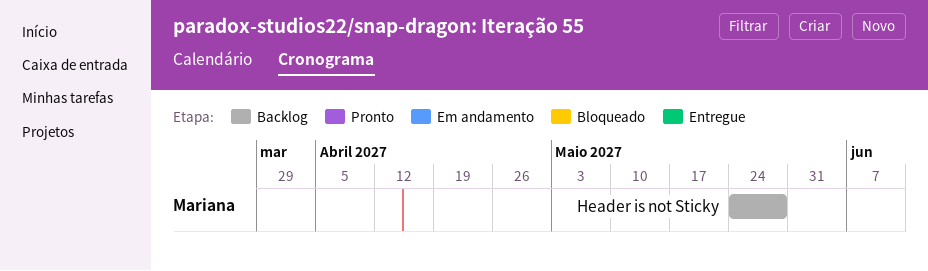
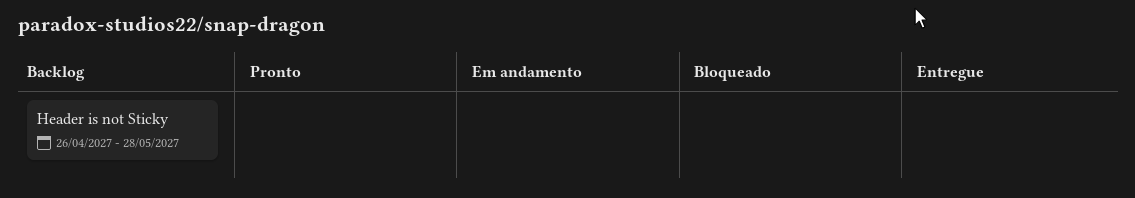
Header is not Sticky, start: May 24 -> Apr 26

